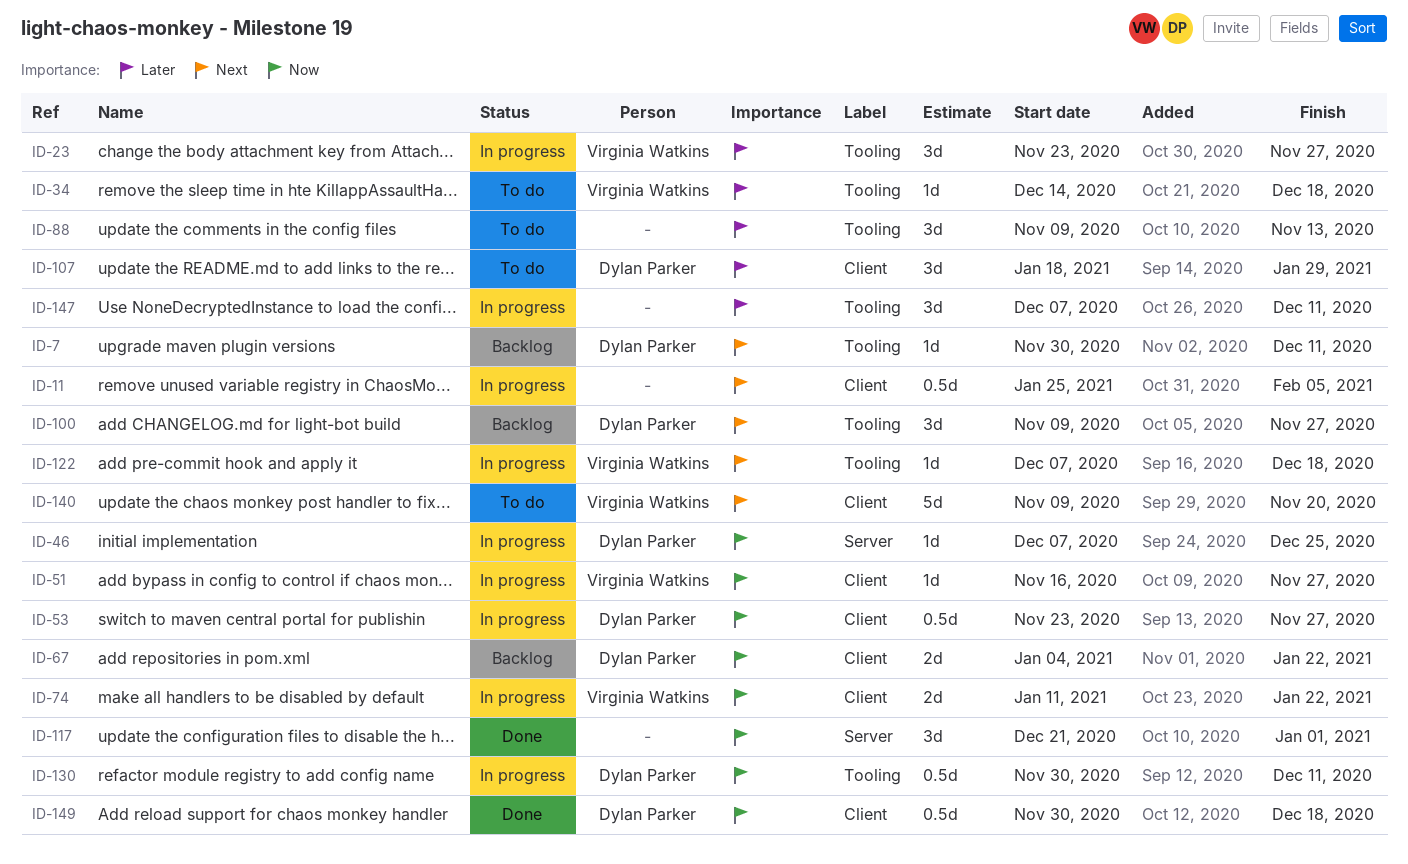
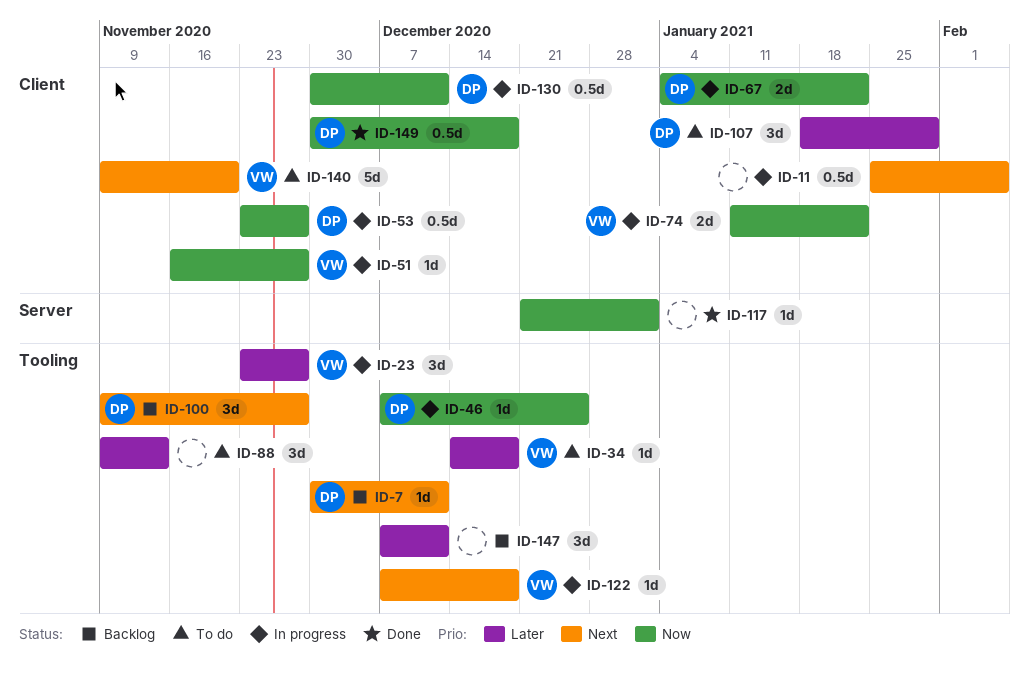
ID-46, label: Server -> Tooling
ID-67, status: Backlog -> In progress
ID-117, estimate: 3d -> 1d
ID-130, label: Tooling -> Client
ID-147, status: In progress -> Backlog

